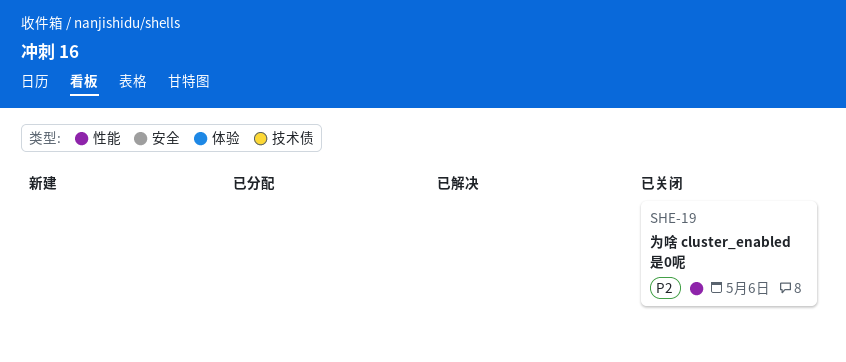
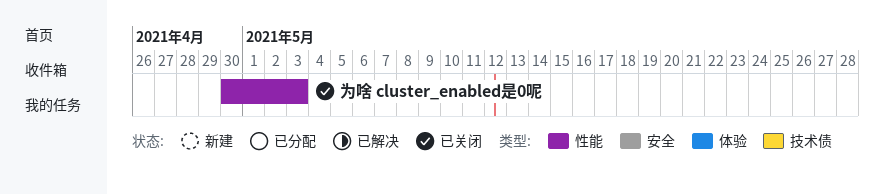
为啥 cluster_enabled是0呢, due: May 6 -> May 3

